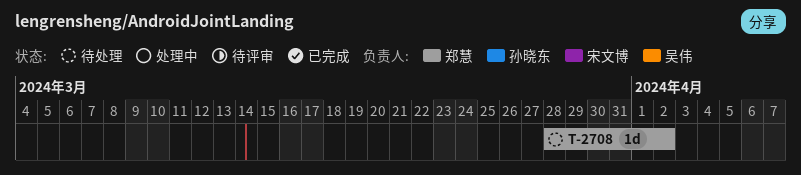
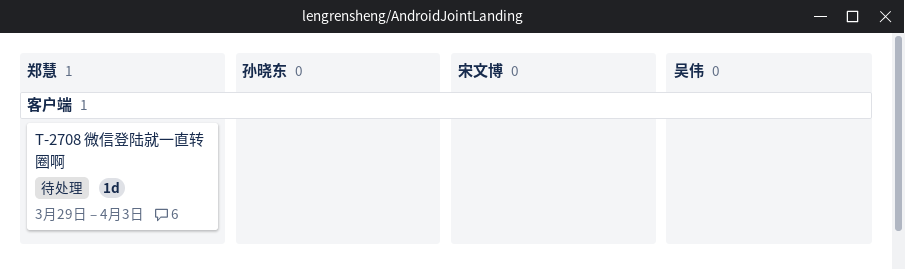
T-2708, start: Mar 28 -> Mar 29
T-2708, due: Apr 2 -> Apr 3

